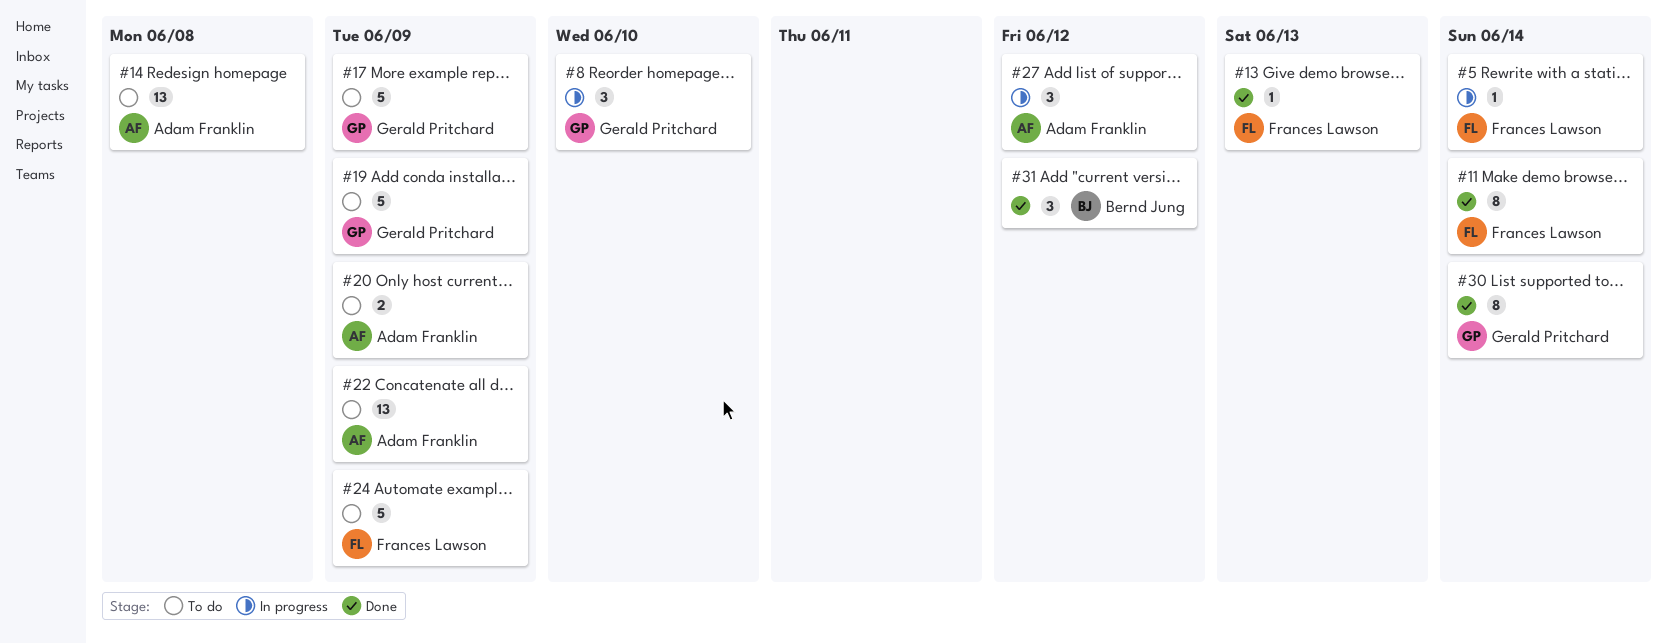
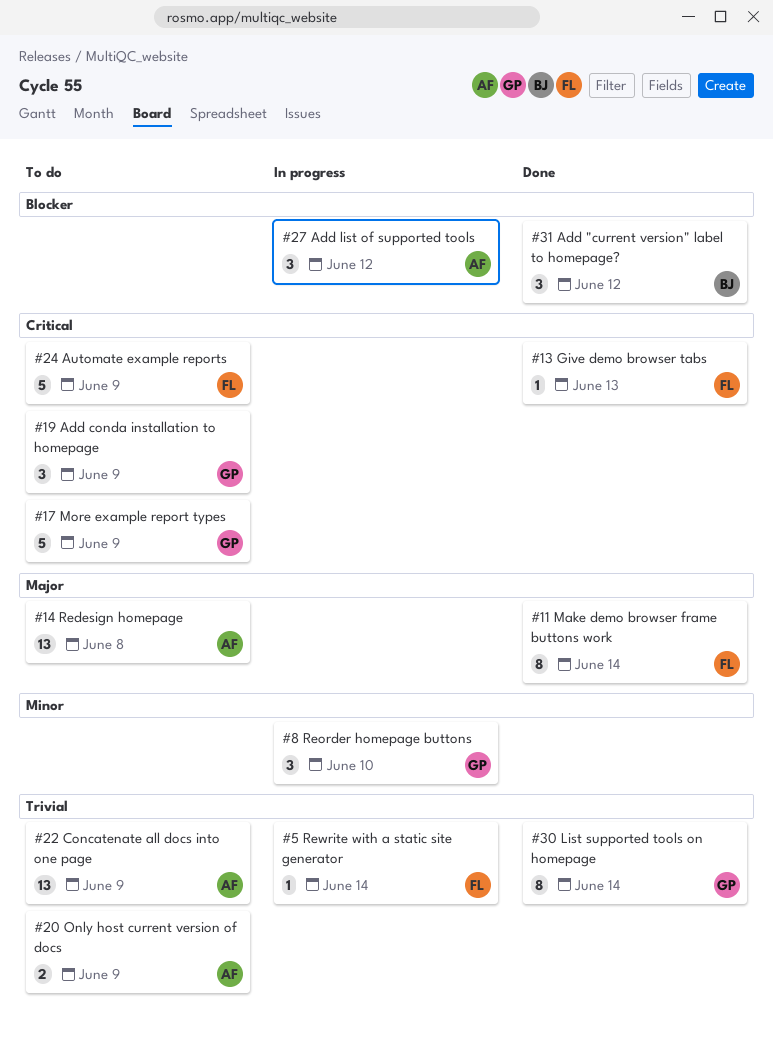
#19, estimate: 5 -> 3

